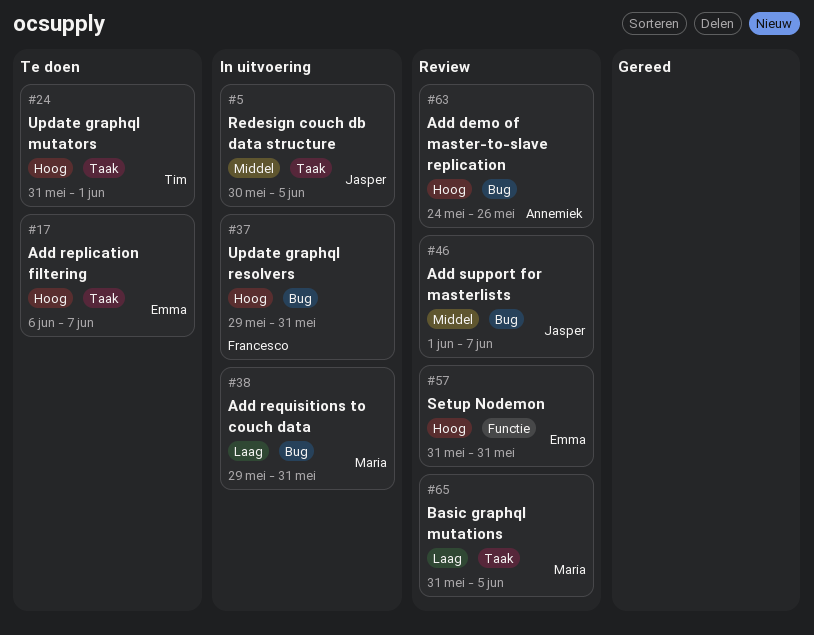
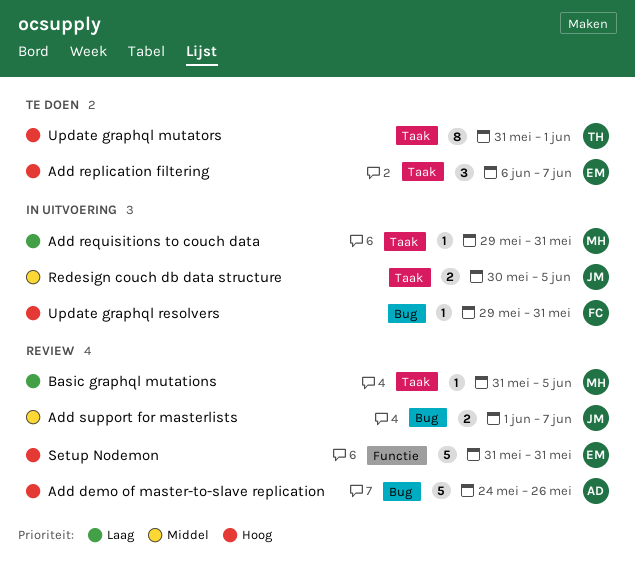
Add requisitions to couch data, label: Bug -> Taak

